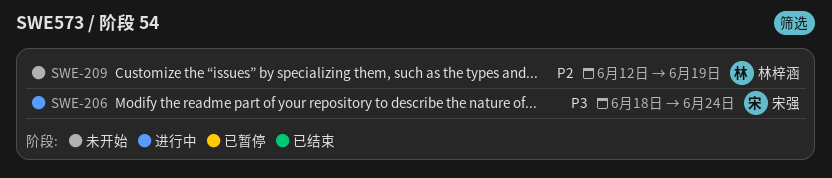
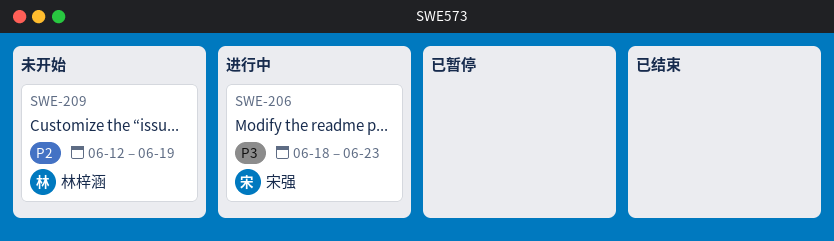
SWE-206, due: Jun 24 -> Jun 23

